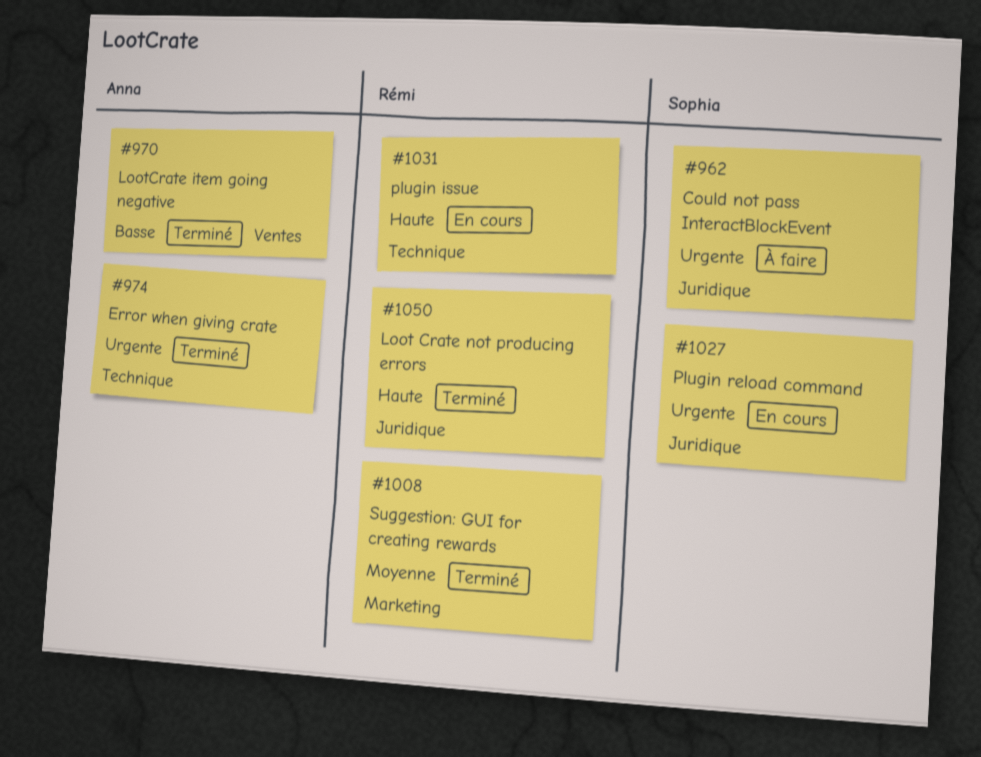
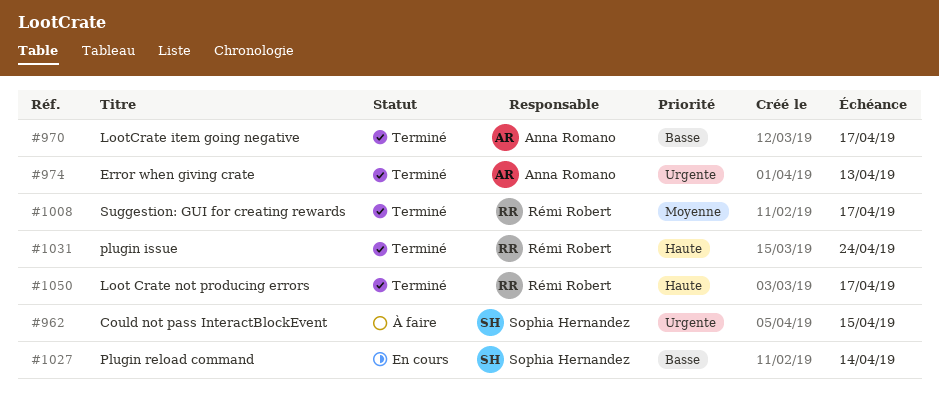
#1027, priority: Urgente -> Basse
#1031, status: En cours -> Terminé

